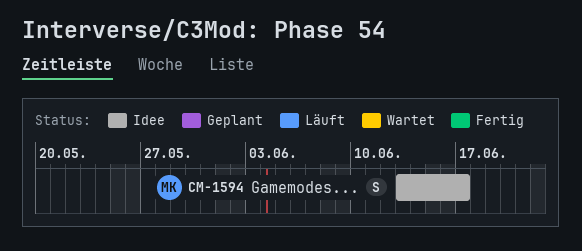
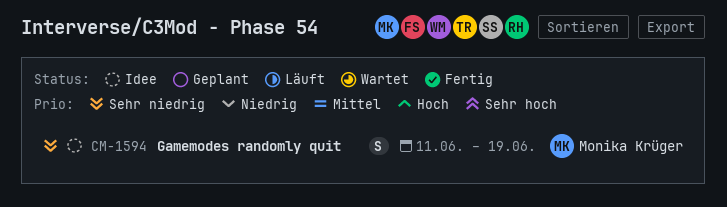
CM-1594, start: Jun 13 -> Jun 11
CM-1594, due: Jun 17 -> Jun 19

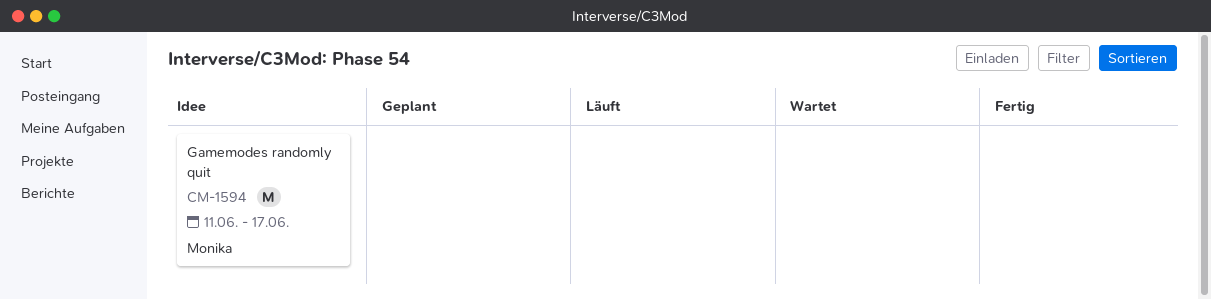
CM-1594, estimate: S -> M
CM-1594, due: Jun 19 -> Jun 17

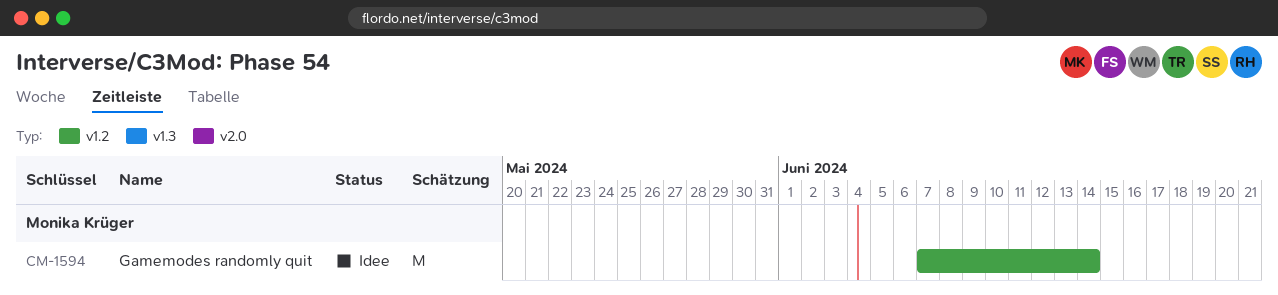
CM-1594, start: Jun 11 -> Jun 7
CM-1594, due: Jun 17 -> Jun 14

